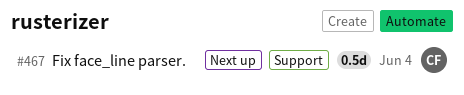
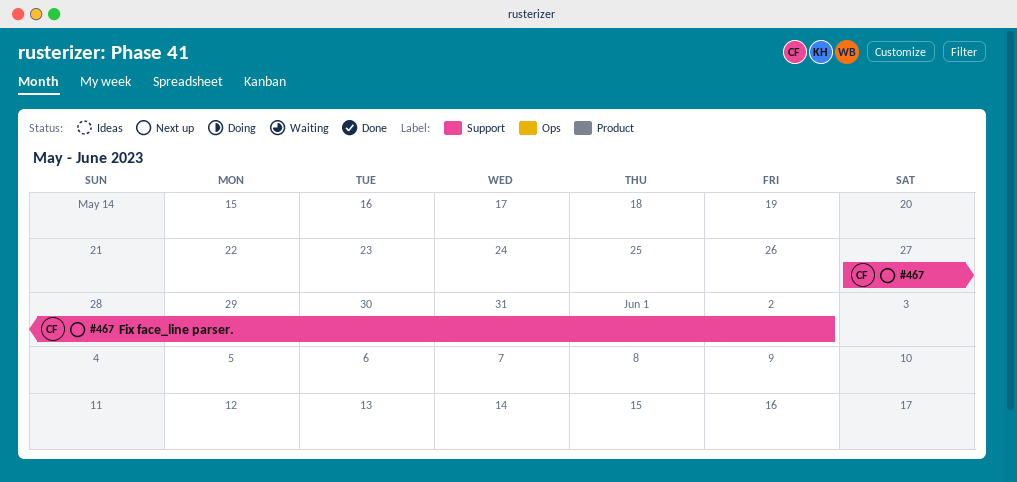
#467, due: Jun 4 -> Jun 2

